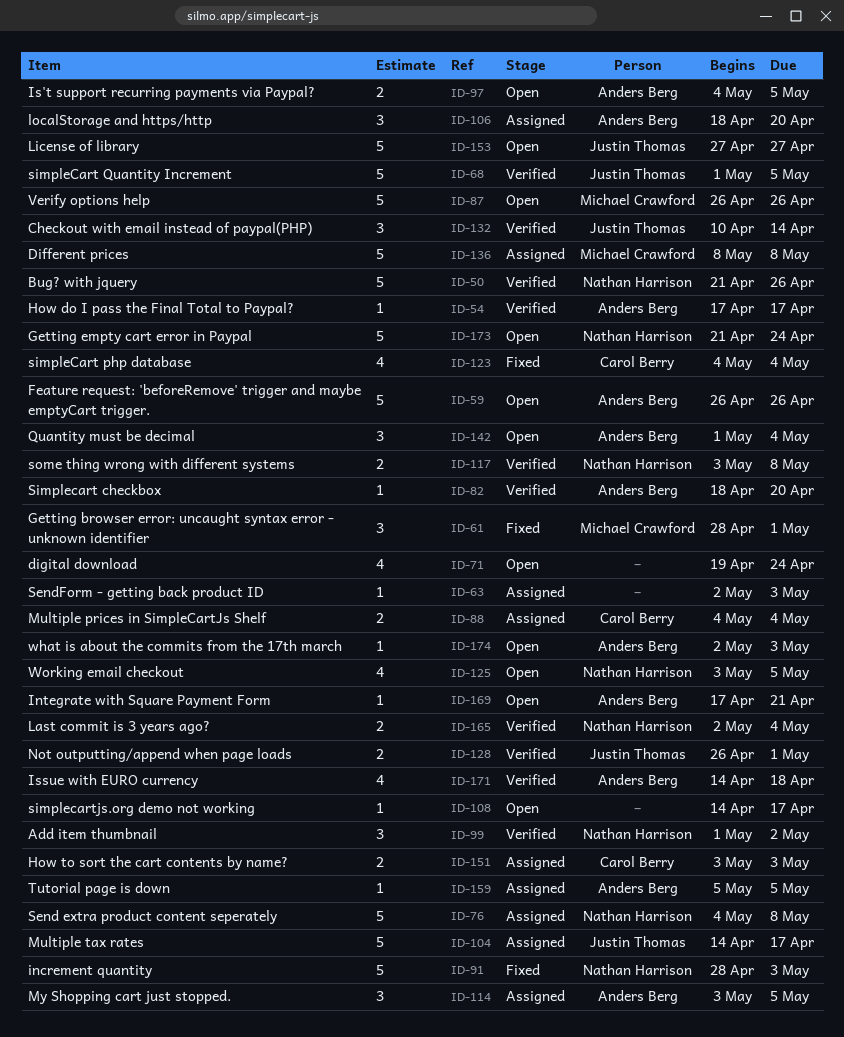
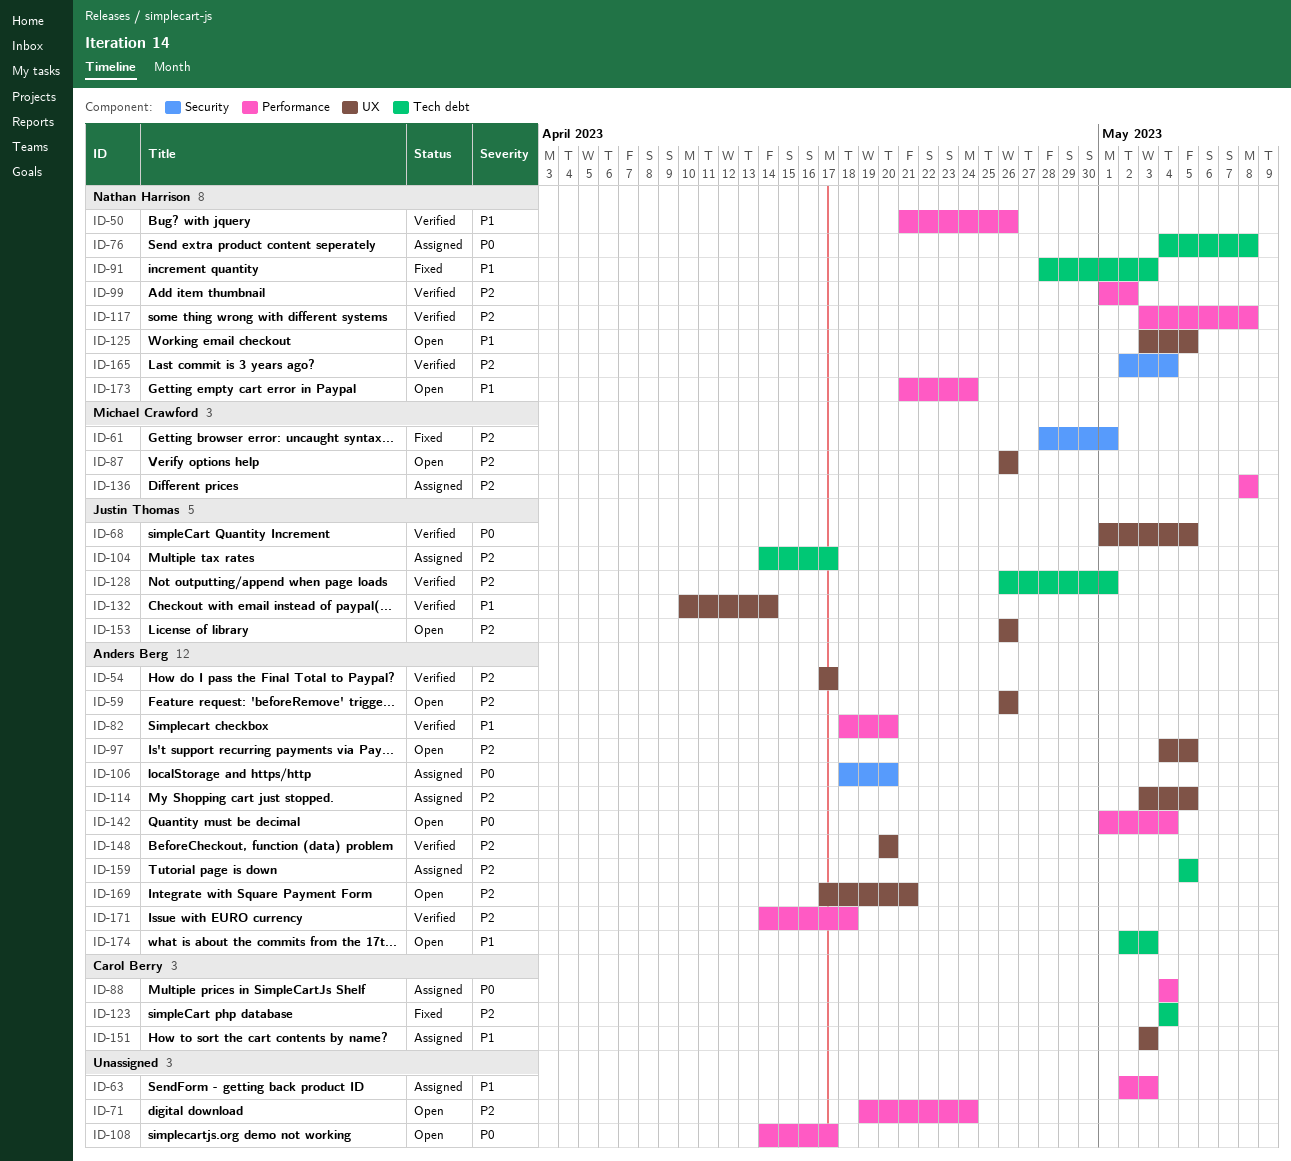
ID-148: none -> present
ID-153, start: Apr 27 -> Apr 26
ID-153, due: Apr 27 -> Apr 26

